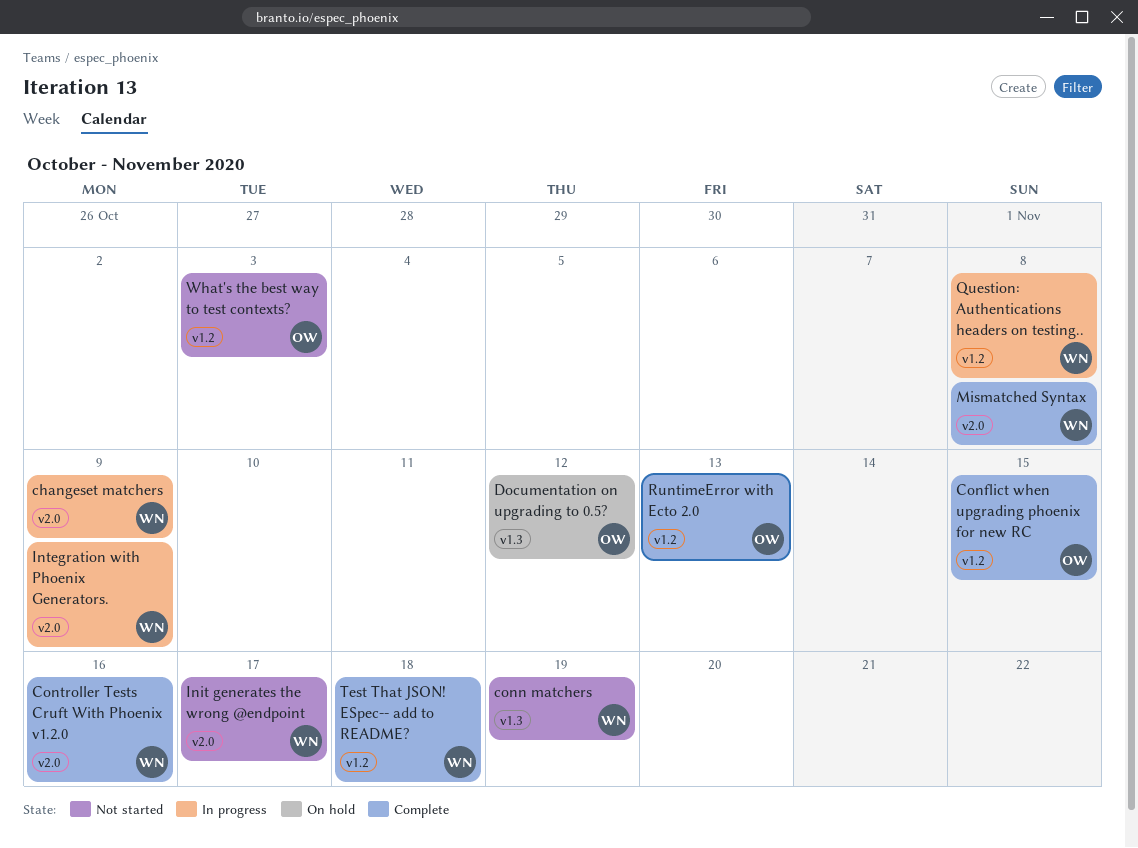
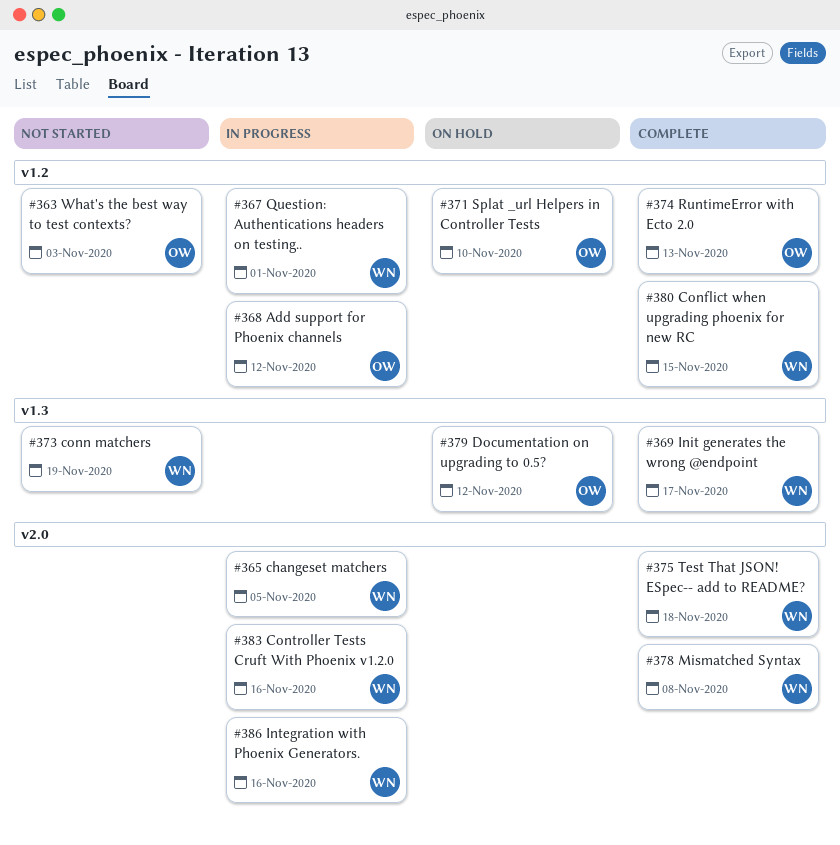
Add support for Phoenix channels: none -> present
changeset matchers, due: Nov 9 -> Nov 5
Conflict when upgrading phoenix for new RC, owner: OW -> WN
Controller Tests Cruft With Phoenix v1.2.0, status: Complete -> In progress
Init generates the wrong @endpoint, status: Not started -> Complete
Init generates the wrong @endpoint, label: v2.0 -> v1.3
Integration with Phoenix Generators., due: Nov 9 -> Nov 16
Question: Authentications headers on testing.., due: Nov 8 -> Nov 1
Splat _url Helpers in Controller Tests: none -> present
Test That JSON! ESpec-- add to README?, label: v1.2 -> v2.0

